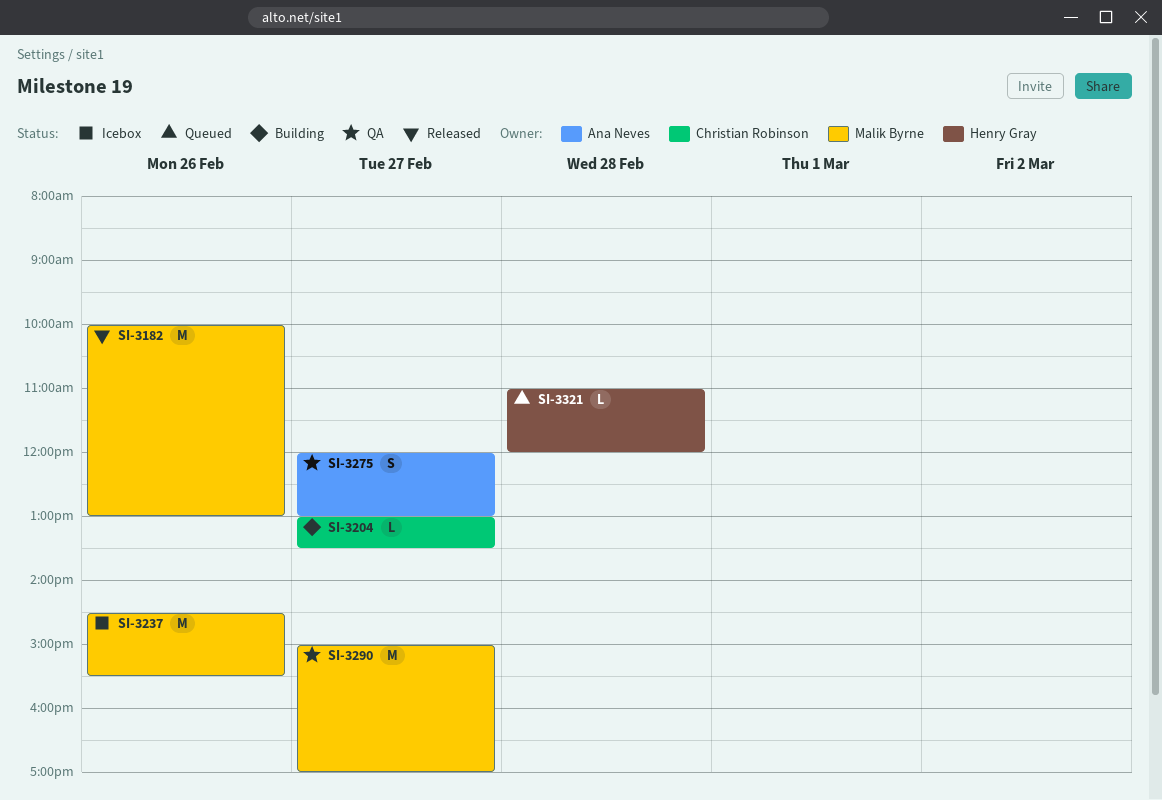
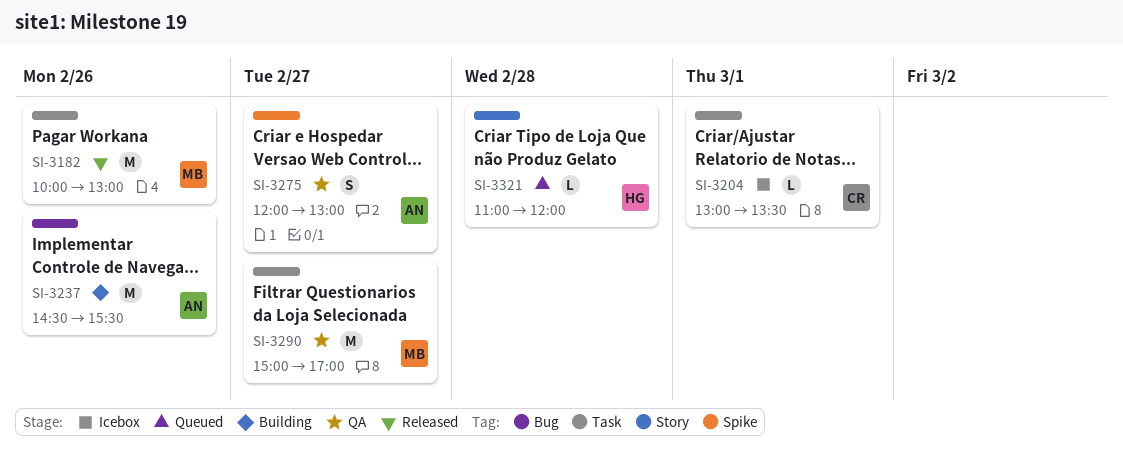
SI-3204, status: Building -> Icebox
SI-3204, day: Feb 27 -> Mar 1
SI-3237, status: Icebox -> Building
SI-3237, owner: Malik Byrne -> Ana Neves

